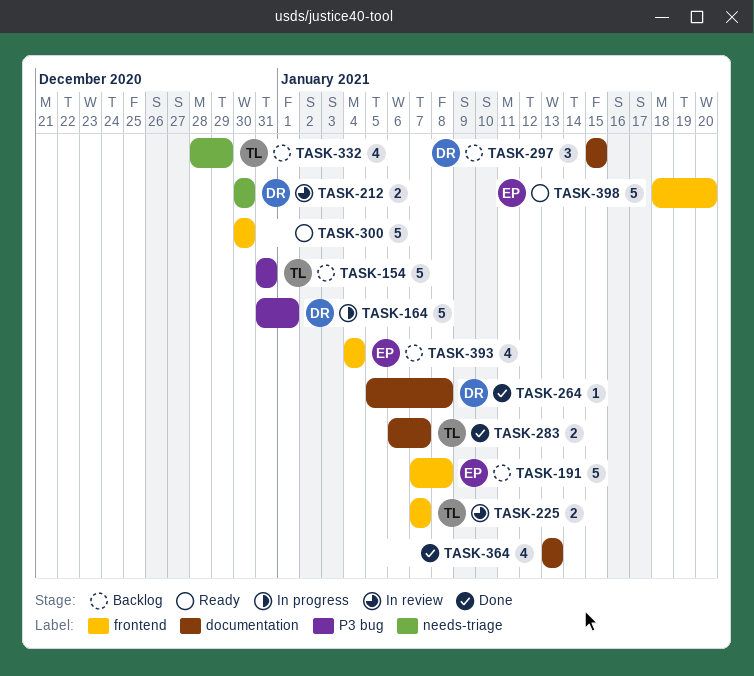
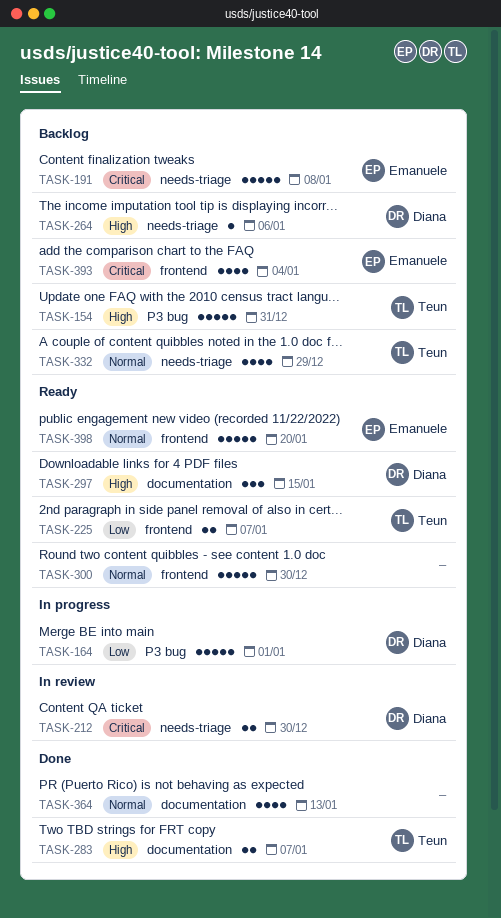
TASK-191, label: frontend -> needs-triage
TASK-225, status: In review -> Ready
TASK-264, status: Done -> Backlog
TASK-264, label: documentation -> needs-triage
TASK-264, due: Jan 8 -> Jan 6
TASK-297, status: Backlog -> Ready

